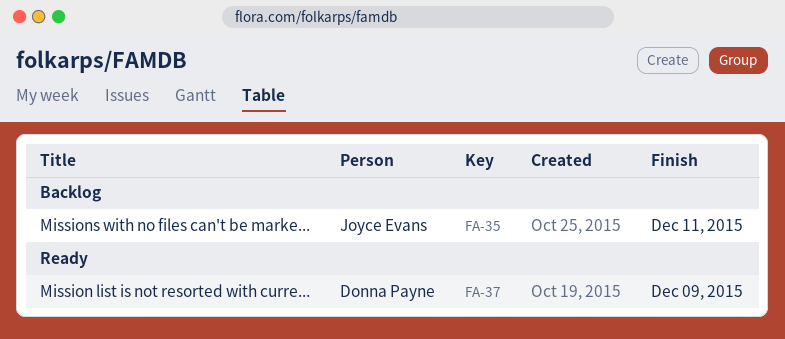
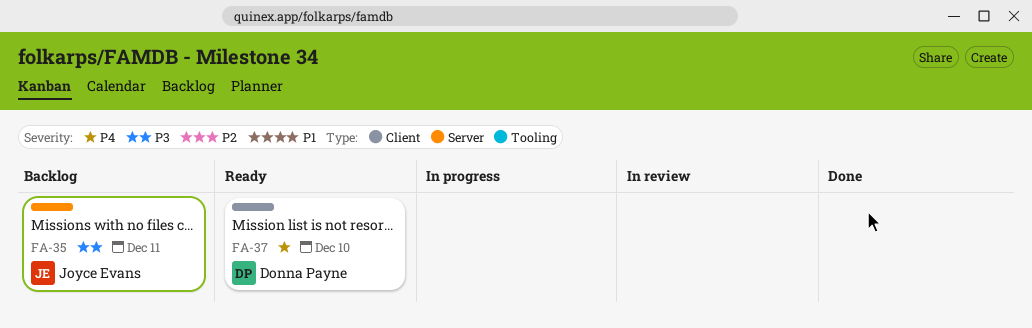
FA-37, due: Dec 9 -> Dec 10

